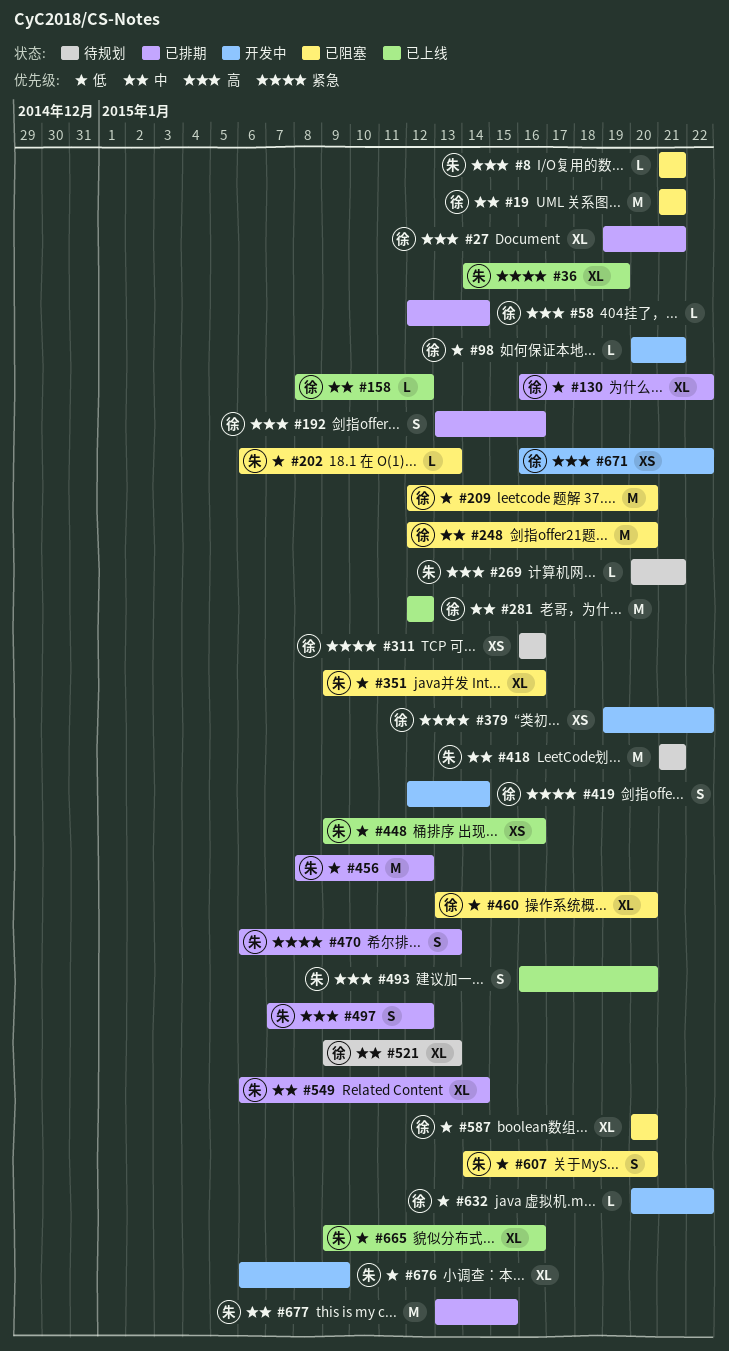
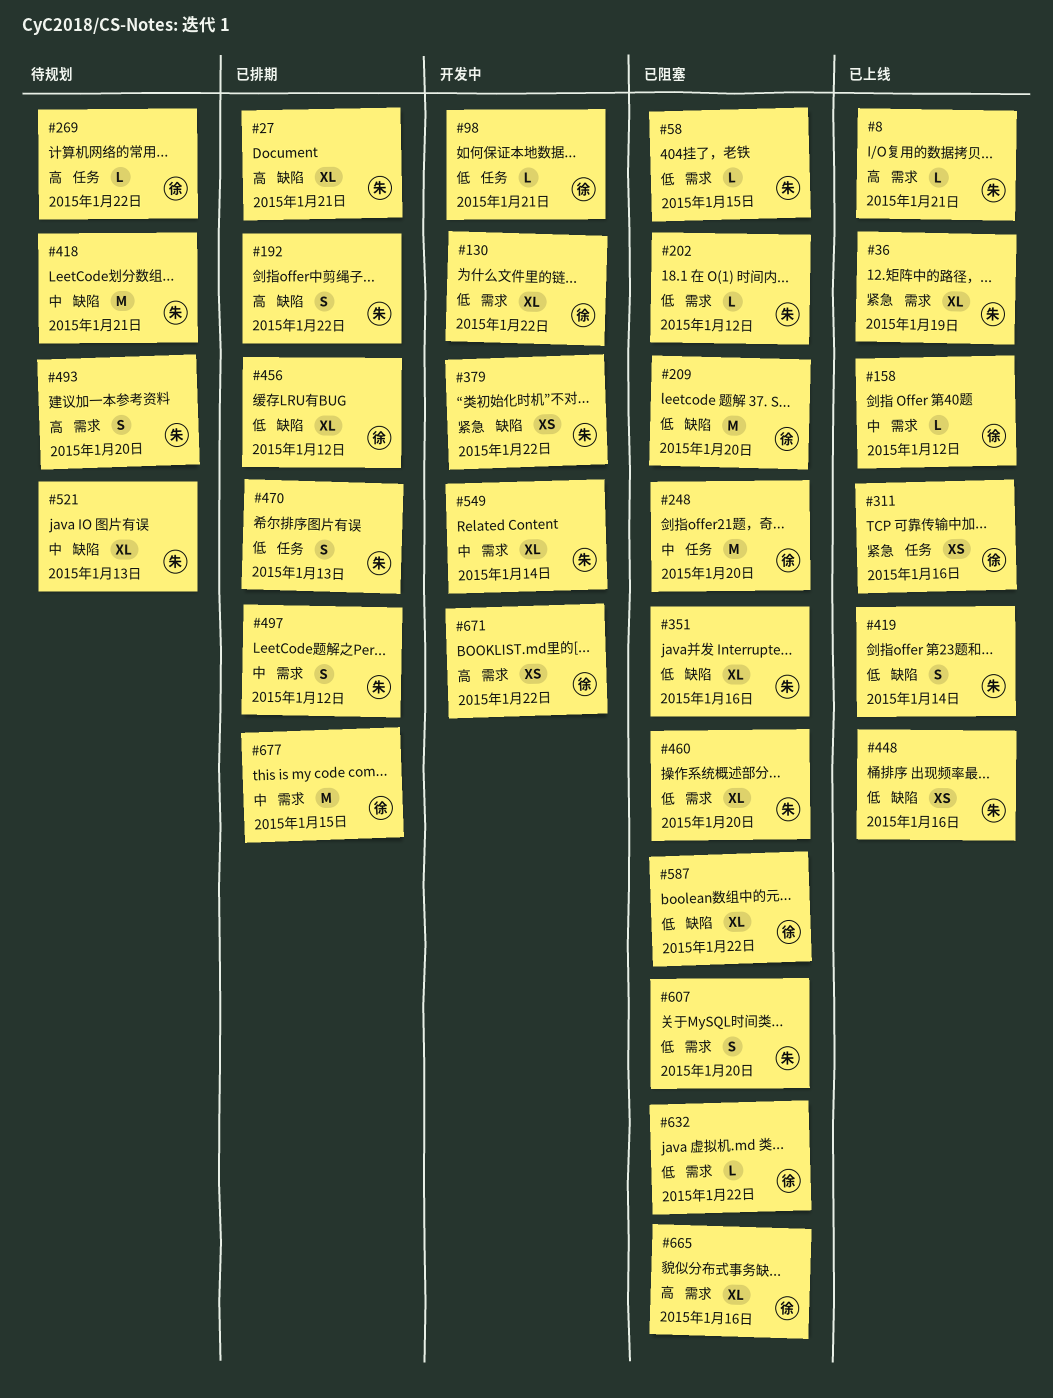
#8, status: 已阻塞 -> 已上线
#19: present -> none
#27, owner: 徐 -> 朱
#58, status: 已排期 -> 已阻塞
#58, owner: 徐 -> 朱
#58, priority: 高 -> 低
#58, due: Jan 14 -> Jan 15
#130, status: 已排期 -> 开发中
#192, owner: 徐 -> 朱
#192, due: Jan 16 -> Jan 22
#202, due: Jan 13 -> Jan 12
#269, owner: 朱 -> 徐
#269, due: Jan 21 -> Jan 22
#281: present -> none
#311, status: 待规划 -> 已上线
#379, owner: 徐 -> 朱
#419, status: 开发中 -> 已上线
#419, owner: 徐 -> 朱
#419, priority: 紧急 -> 低
#456, owner: 朱 -> 徐
#456, estimate: M -> XL
#460, owner: 徐 -> 朱
#470, priority: 紧急 -> 低
#493, status: 已上线 -> 待规划
#497, priority: 高 -> 中
#521, owner: 徐 -> 朱
#549, status: 已排期 -> 开发中
#587, due: Jan 20 -> Jan 22
#632, status: 开发中 -> 已阻塞
#665, status: 已上线 -> 已阻塞
#665, owner: 朱 -> 徐
#665, priority: 低 -> 高
#676: present -> none
#677, owner: 朱 -> 徐

